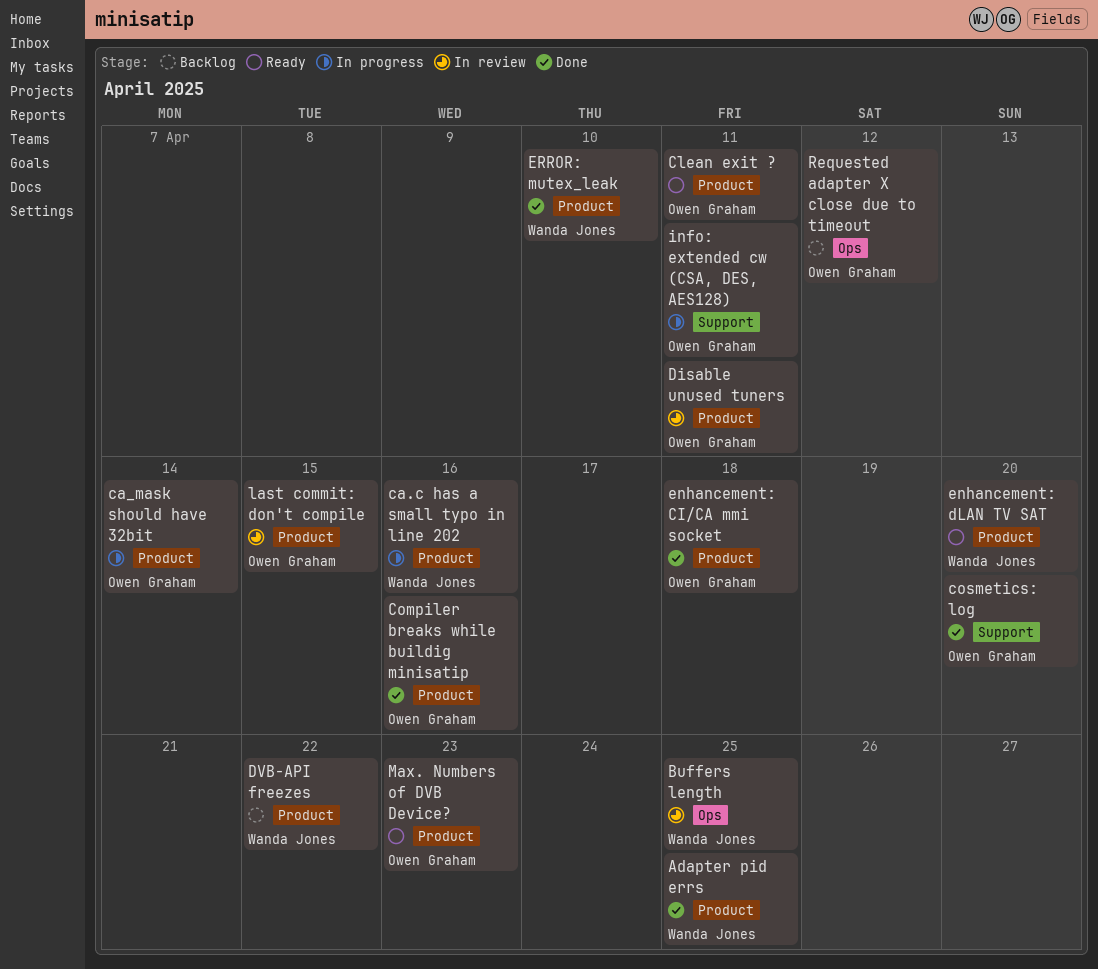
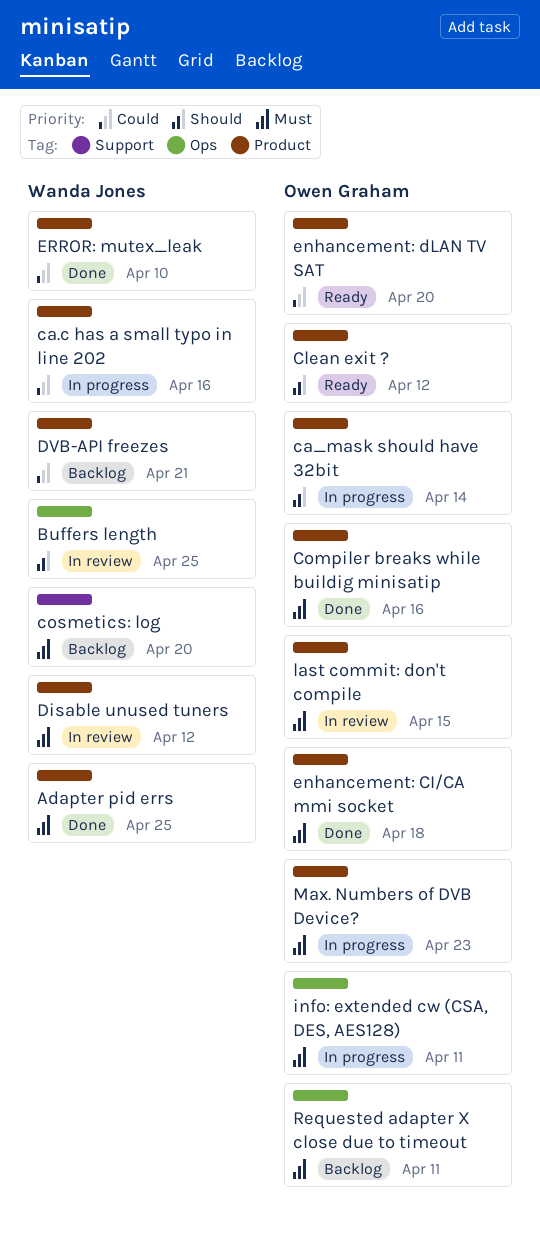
Clean exit ?, due: Apr 11 -> Apr 12
cosmetics: log, status: Done -> Backlog
cosmetics: log, owner: Owen Graham -> Wanda Jones
Disable unused tuners, owner: Owen Graham -> Wanda Jones
Disable unused tuners, due: Apr 11 -> Apr 12
DVB-API freezes, due: Apr 22 -> Apr 21
enhancement: dLAN TV SAT, owner: Wanda Jones -> Owen Graham
info: extended cw (CSA, DES, AES128), label: Support -> Ops
Max. Numbers of DVB Device?, status: Ready -> In progress
Requested adapter X close due to timeout, due: Apr 12 -> Apr 11

